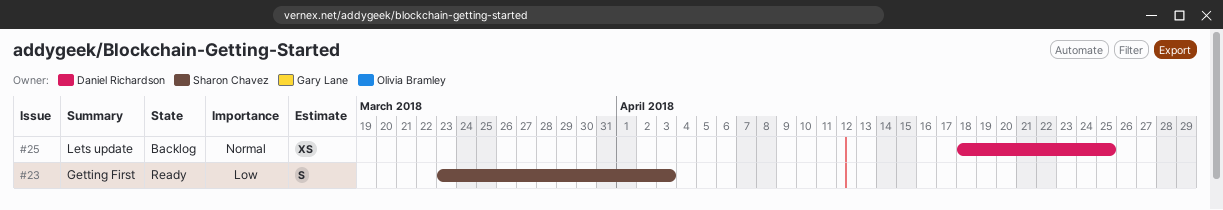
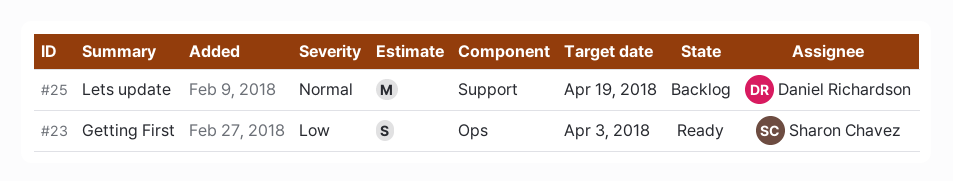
#25, estimate: XS -> M
#25, due: Apr 25 -> Apr 19

